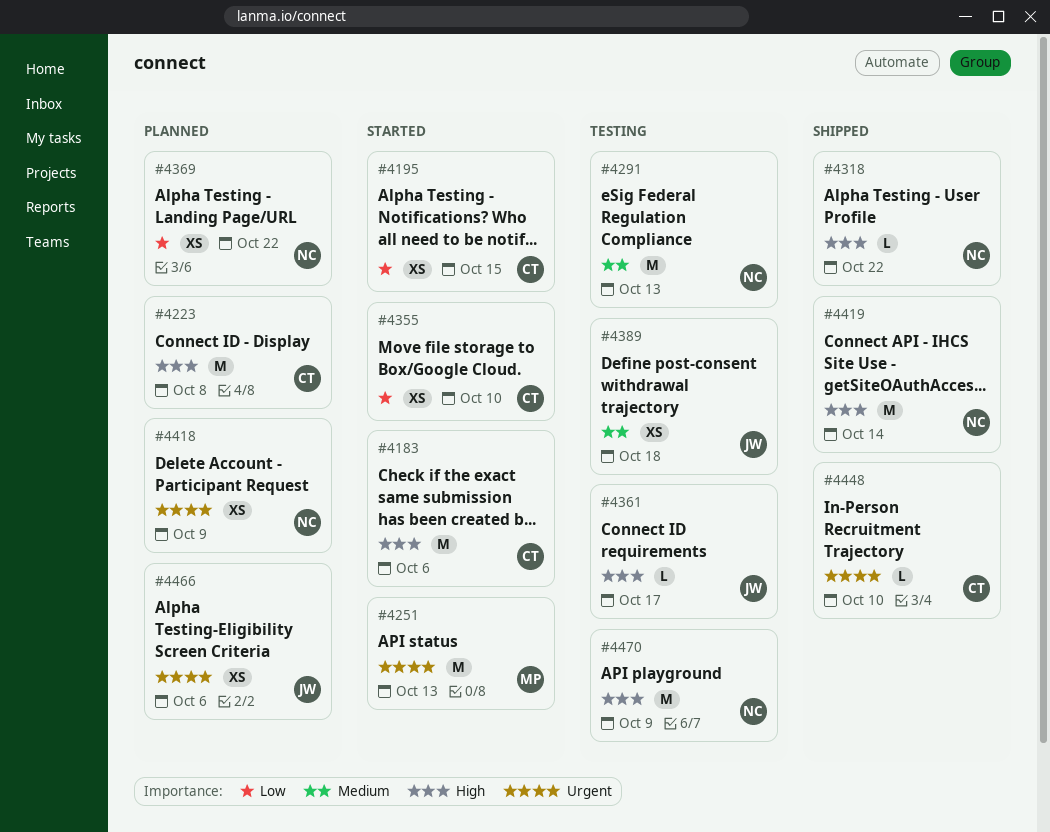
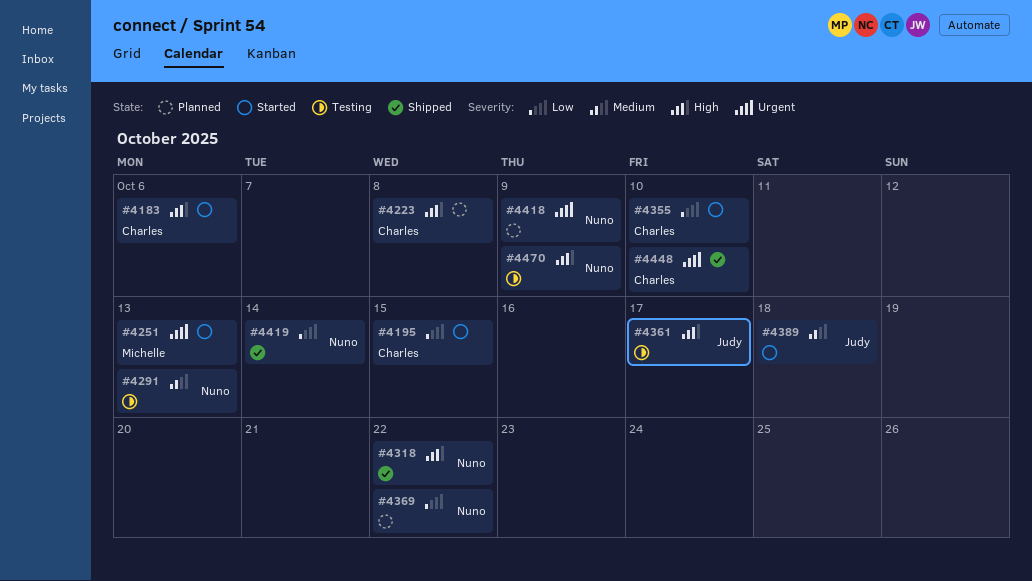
#4389, status: Testing -> Started
#4419, priority: High -> Low
#4466: present -> none

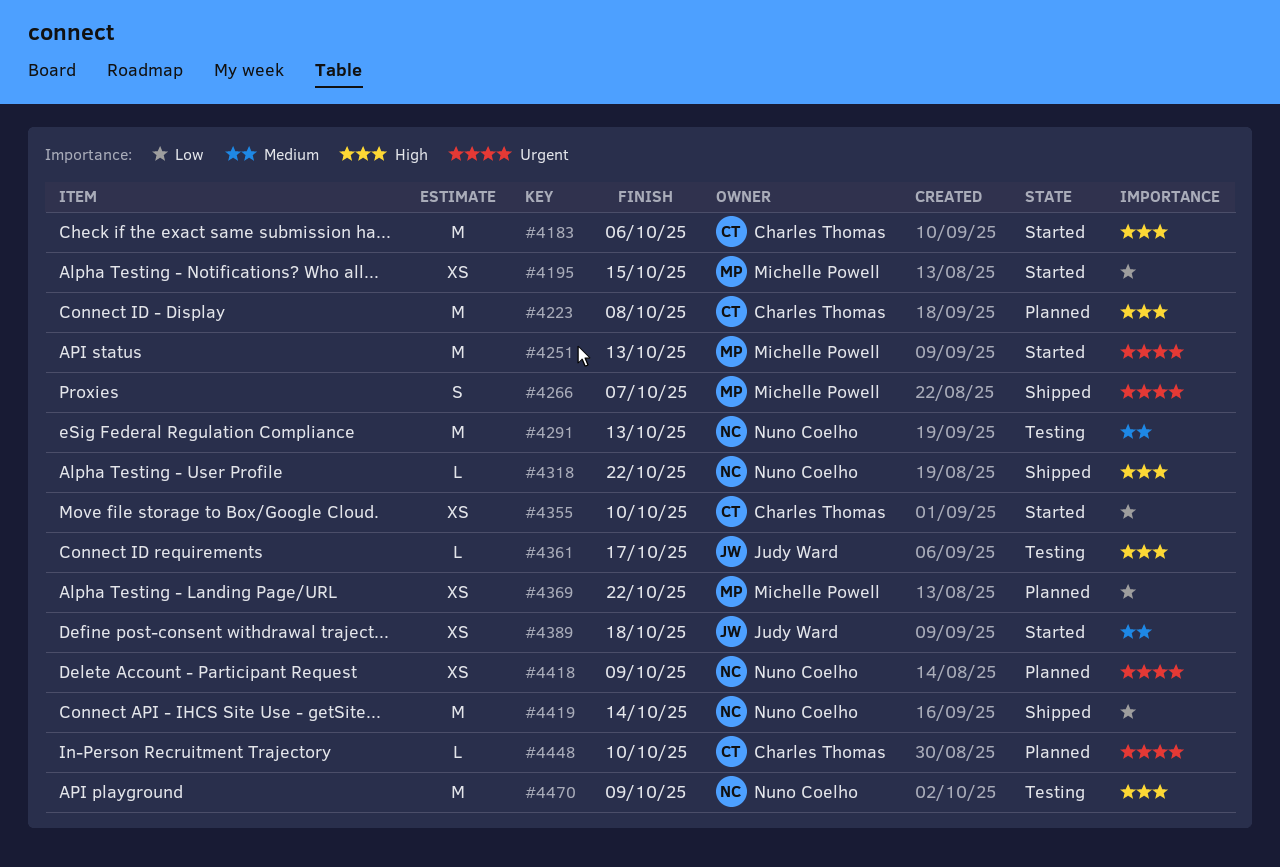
#4195, owner: Charles Thomas -> Michelle Powell
#4266: none -> present
#4369, owner: Nuno Coelho -> Michelle Powell
#4448, status: Shipped -> Planned

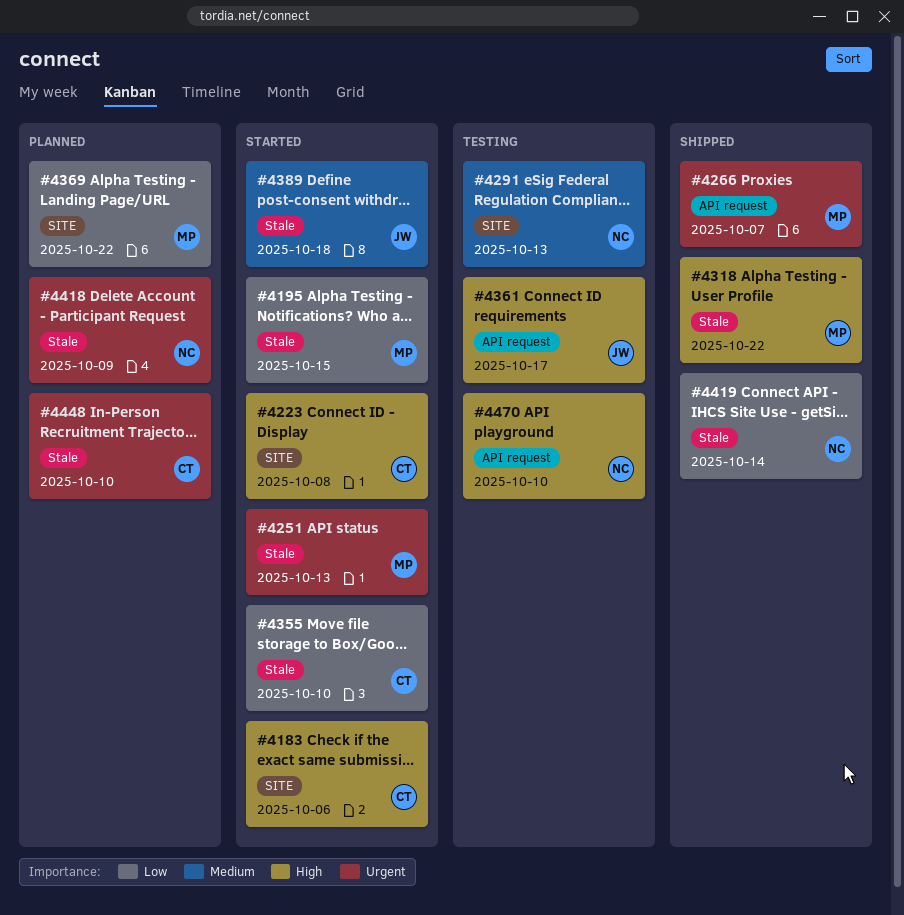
#4223, status: Planned -> Started
#4318, owner: Nuno Coelho -> Michelle Powell
#4470, due: Oct 9 -> Oct 10

